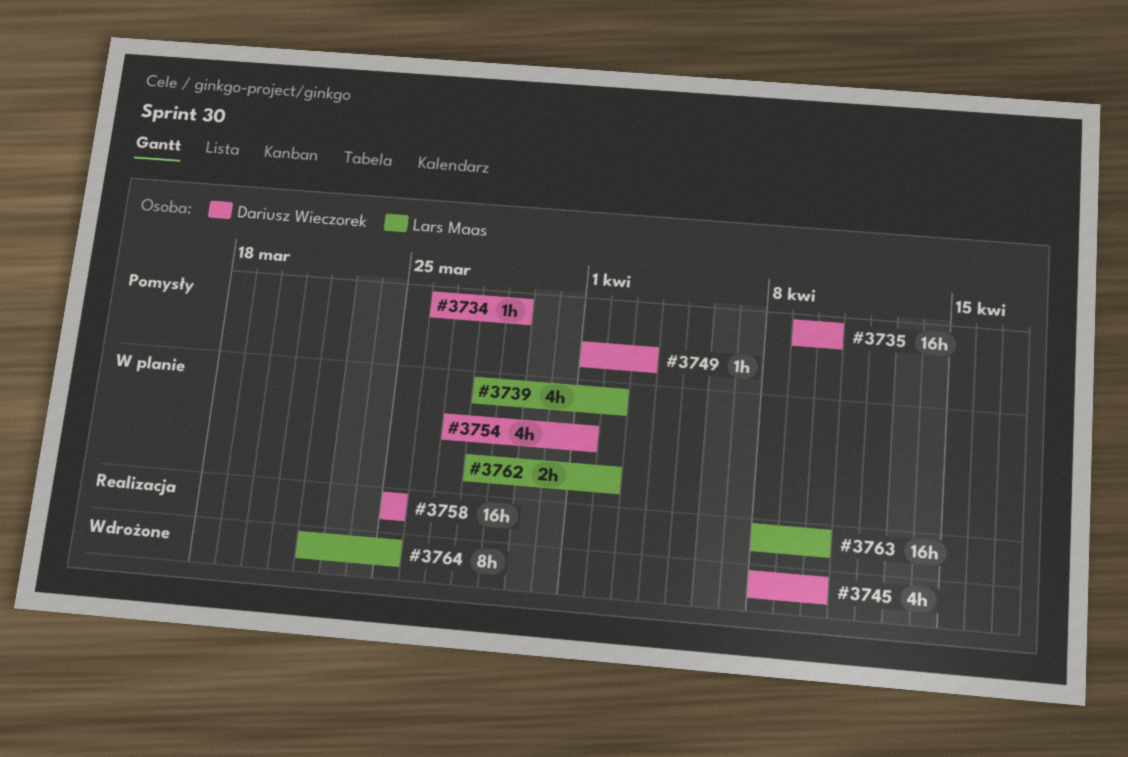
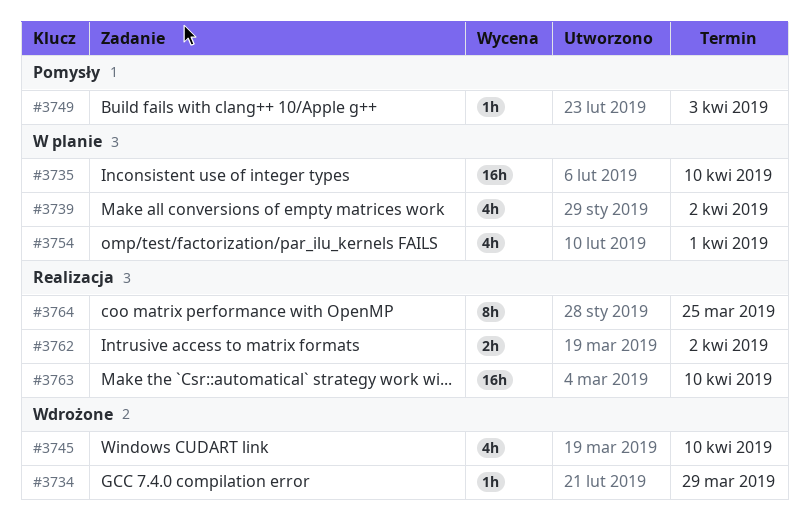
#3734, status: Pomysły -> Wdrożone
#3735, status: Pomysły -> W planie
#3758: present -> none
#3762, status: W planie -> Realizacja
#3764, status: Wdrożone -> Realizacja

